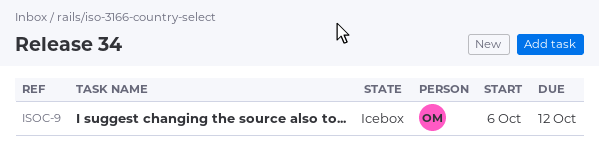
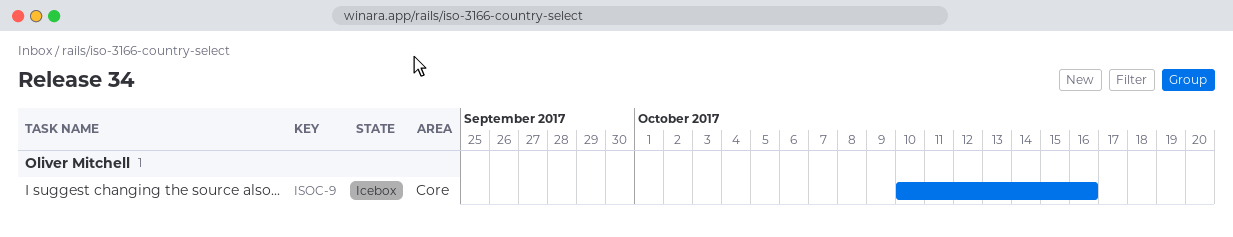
ISOC-9, start: Oct 6 -> Oct 10
ISOC-9, due: Oct 12 -> Oct 16

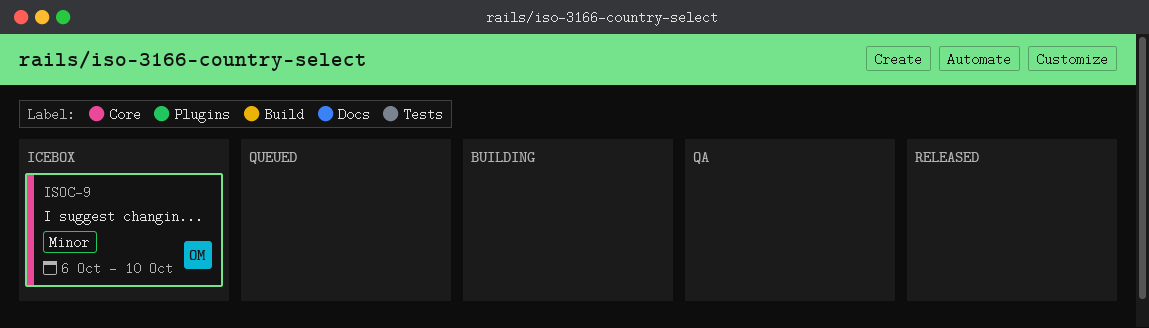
ISOC-9, start: Oct 10 -> Oct 6
ISOC-9, due: Oct 16 -> Oct 10

